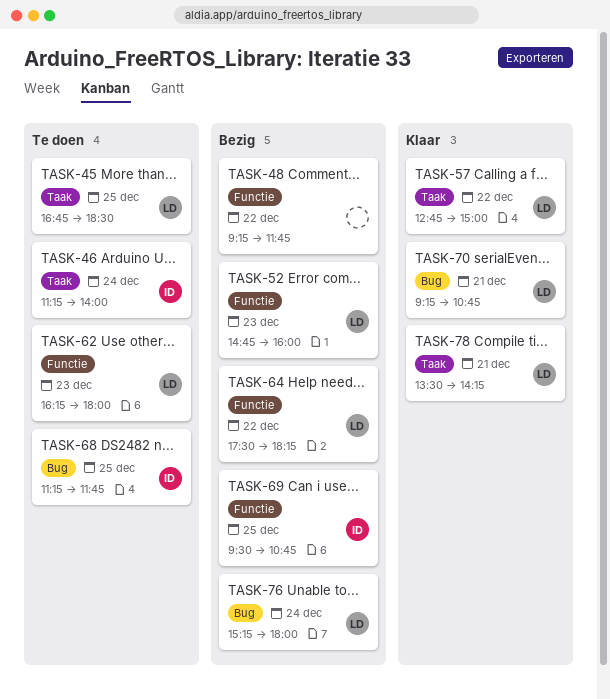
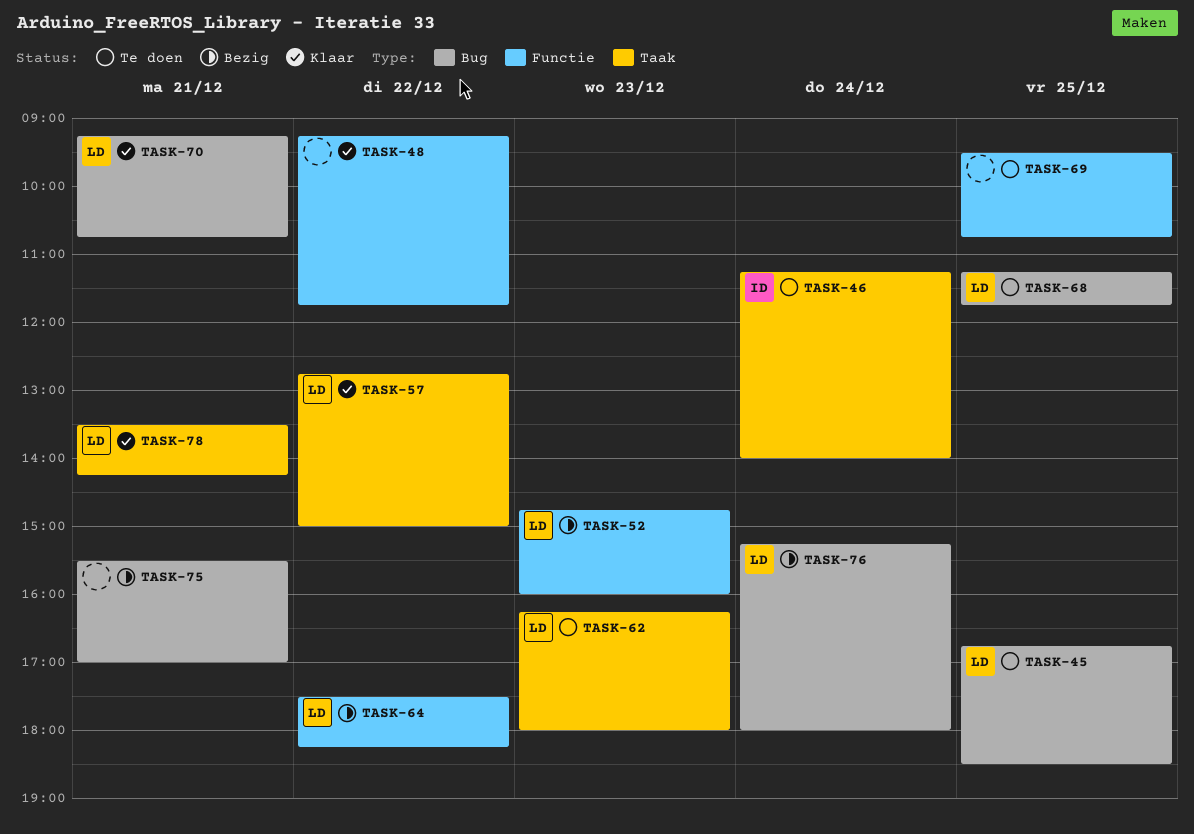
TASK-45, label: Taak -> Bug
TASK-48, status: Bezig -> Klaar
TASK-62, label: Functie -> Taak
TASK-68, owner: ID -> LD
TASK-69, status: Bezig -> Te doen
TASK-69, owner: ID -> none
TASK-75: none -> present

